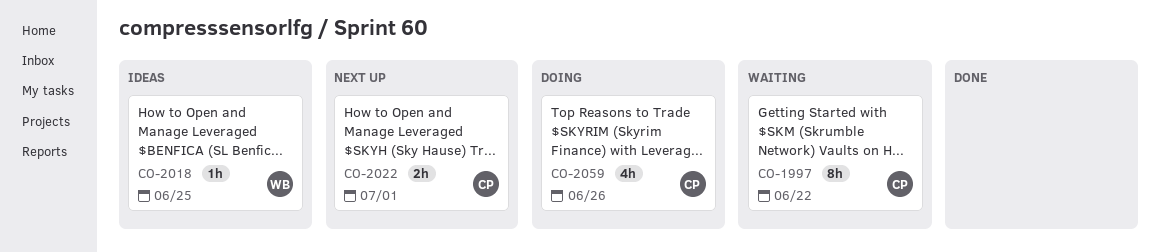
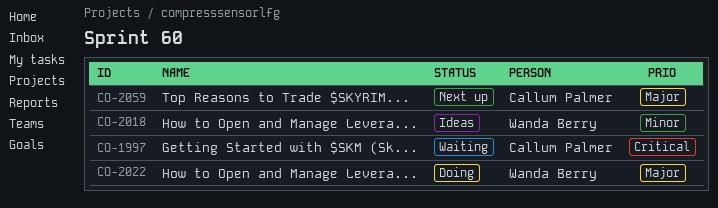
CO-2022, status: Next up -> Doing
CO-2022, owner: Callum Palmer -> Wanda Berry
CO-2059, status: Doing -> Next up

